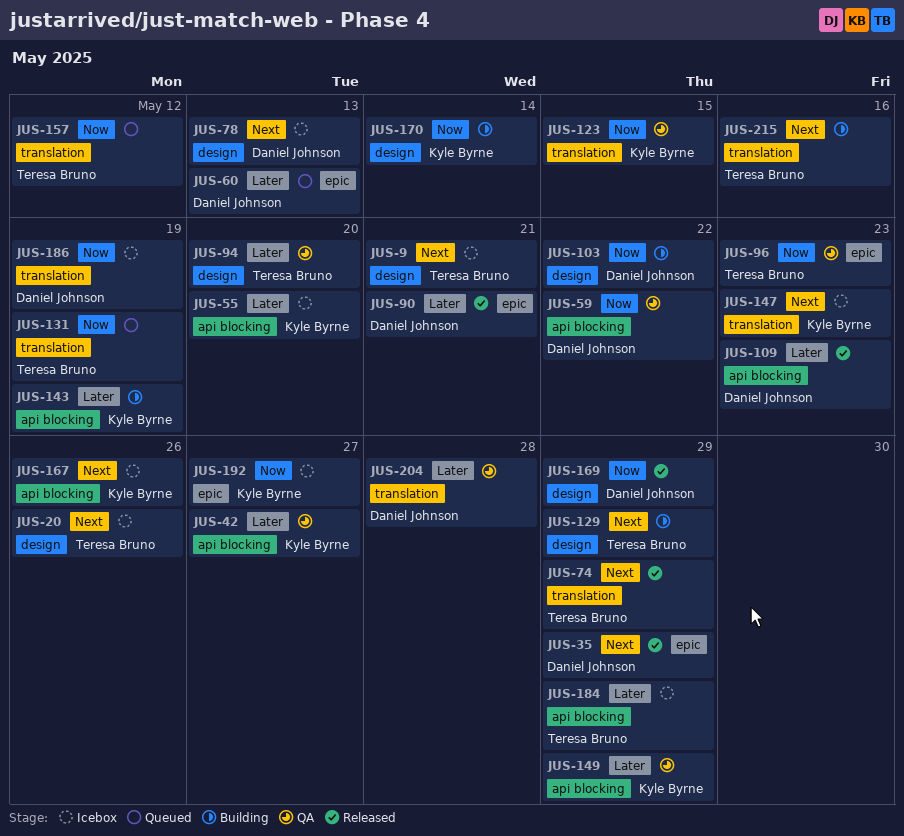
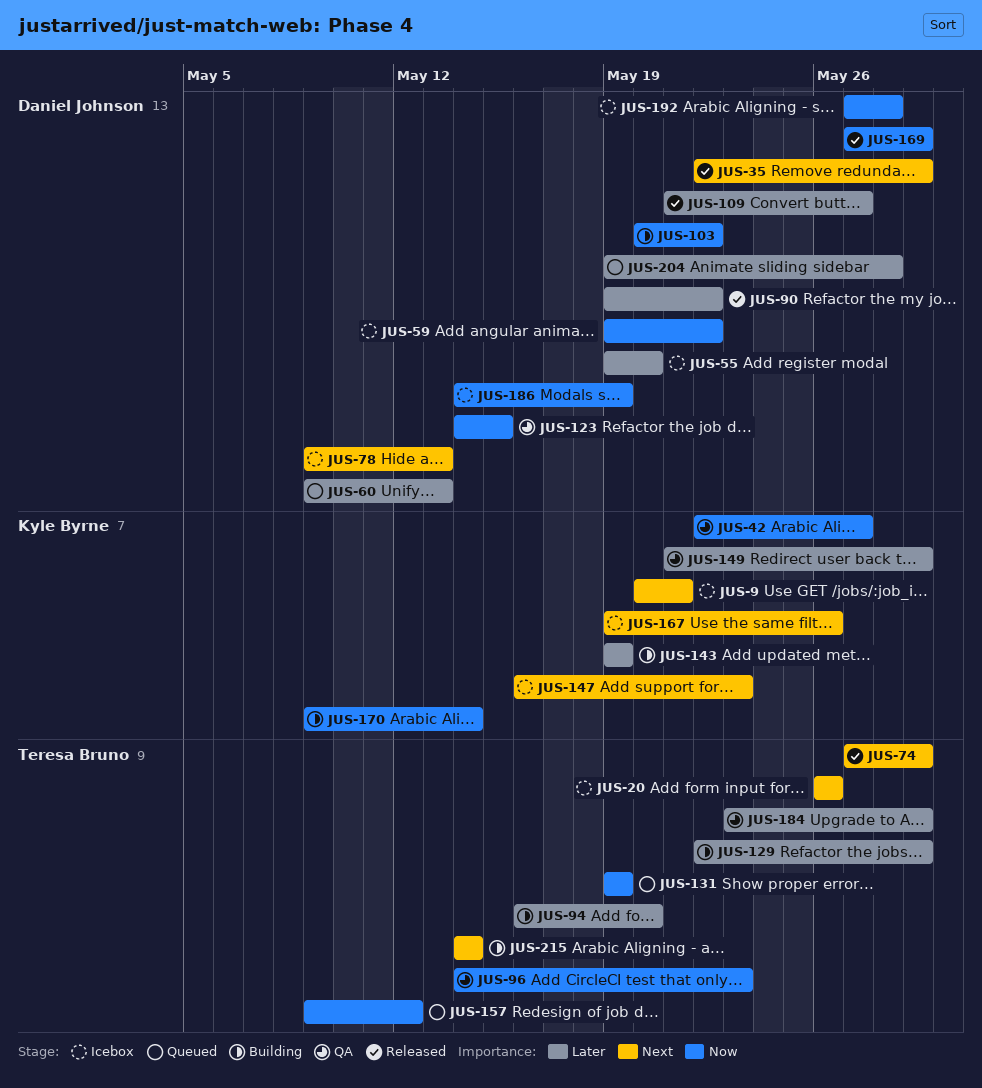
JUS-9, owner: Teresa Bruno -> Kyle Byrne
JUS-42, priority: Later -> Now
JUS-55, owner: Kyle Byrne -> Daniel Johnson
JUS-59, status: QA -> Icebox
JUS-90, due: May 21 -> May 22
JUS-94, status: QA -> Building
JUS-109, due: May 23 -> May 27
JUS-123, owner: Kyle Byrne -> Daniel Johnson
JUS-129, priority: Next -> Later
JUS-184, status: Icebox -> QA
JUS-192, owner: Kyle Byrne -> Daniel Johnson
JUS-192, due: May 27 -> May 28
JUS-204, status: QA -> Queued
JUS-215, due: May 16 -> May 14

